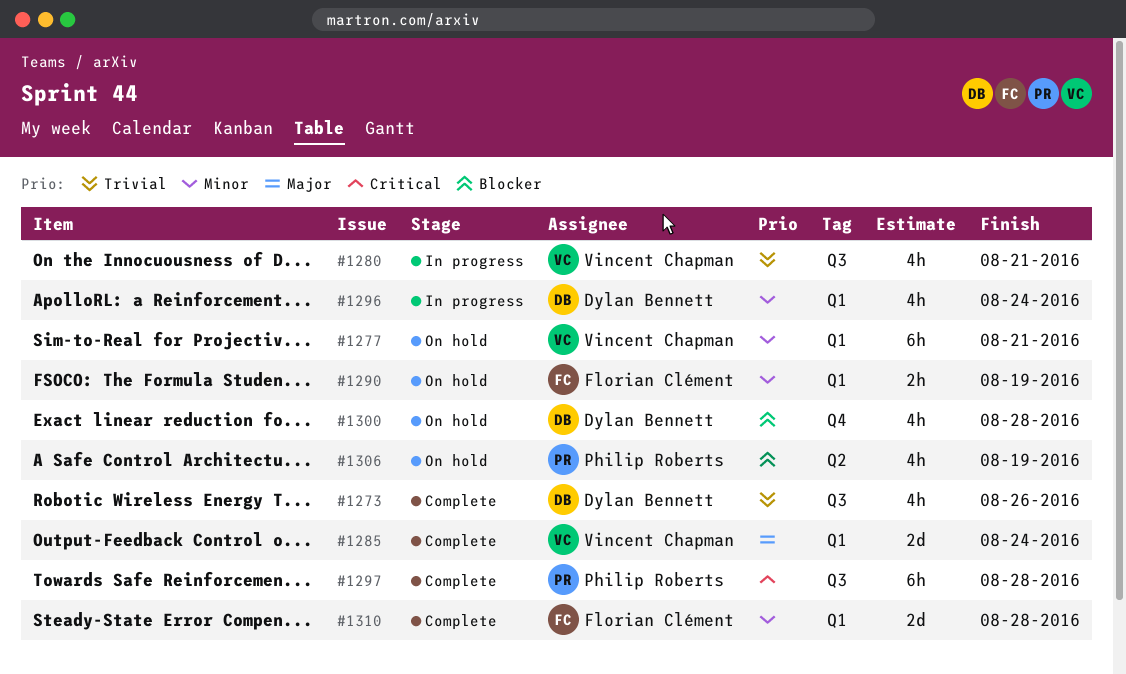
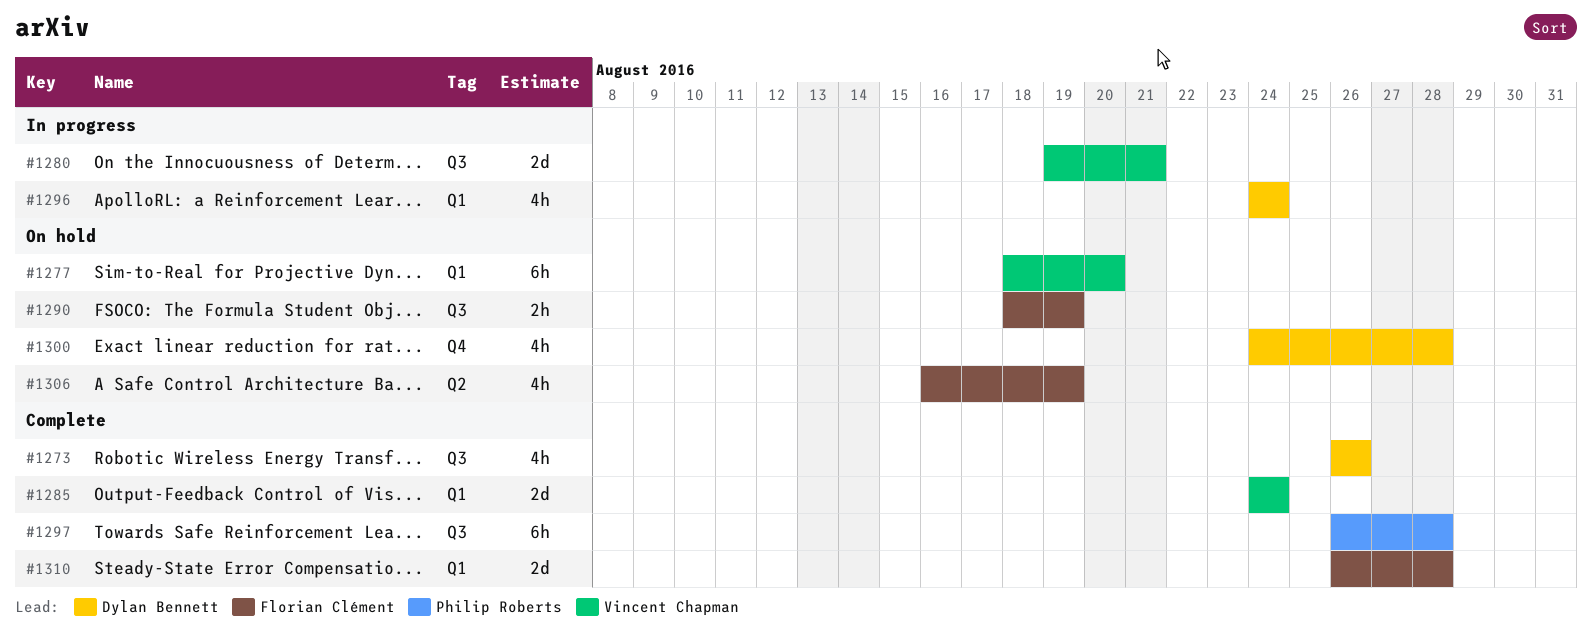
#1277, due: Aug 21 -> Aug 20
#1280, estimate: 4h -> 2d
#1290, label: Q1 -> Q3
#1306, owner: Philip Roberts -> Florian Clément

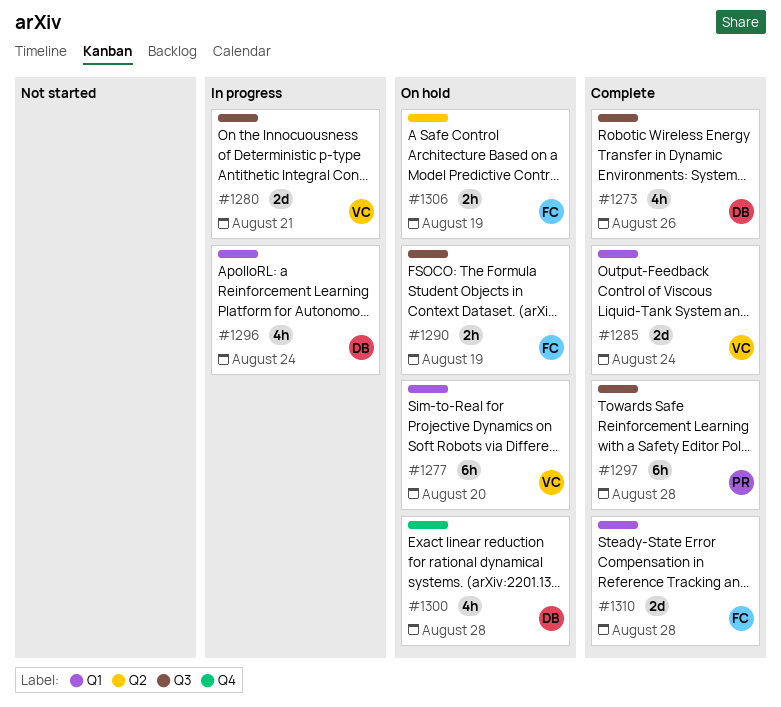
#1306, estimate: 4h -> 2h

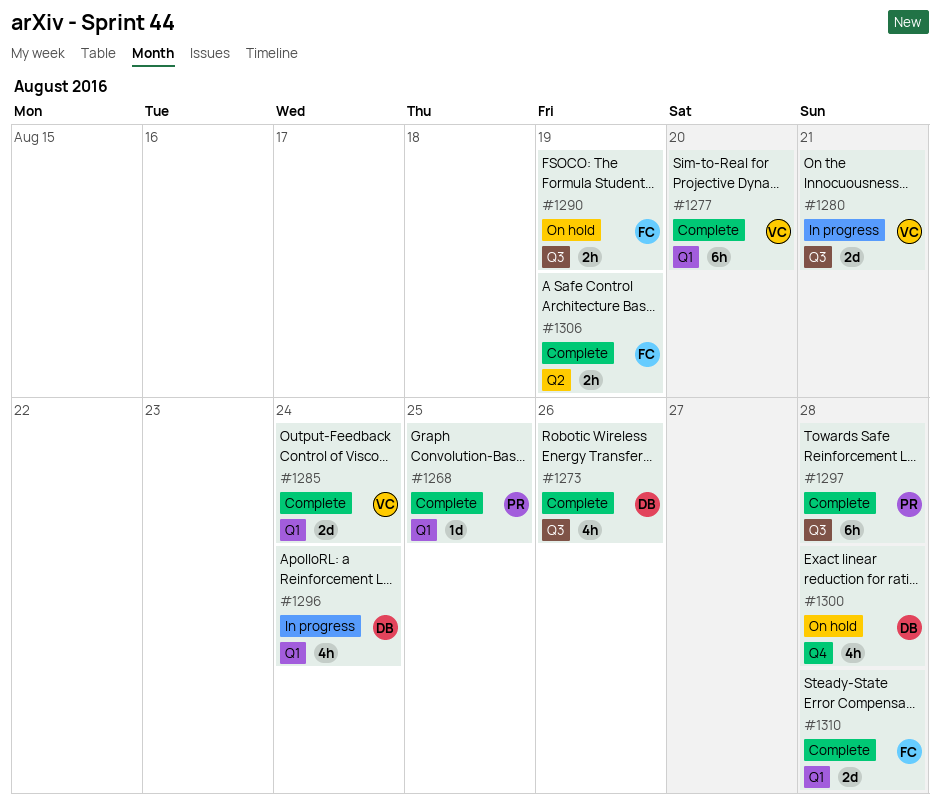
#1268: none -> present
#1277, status: On hold -> Complete
#1306, status: On hold -> Complete

